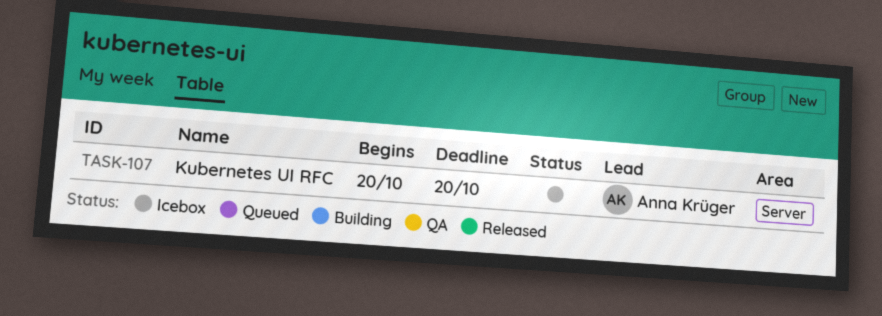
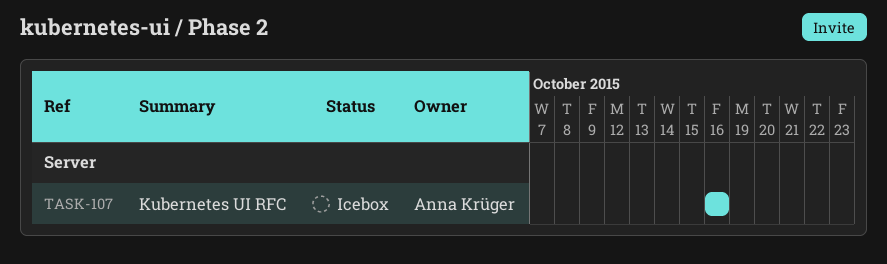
TASK-107, start: Oct 20 -> Oct 16
TASK-107, due: Oct 20 -> Oct 16

